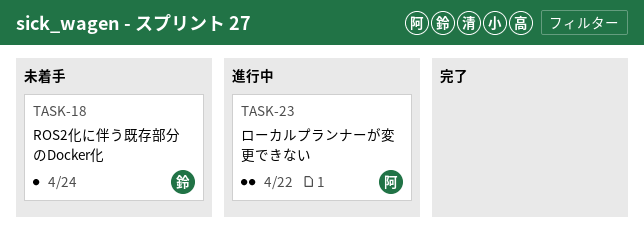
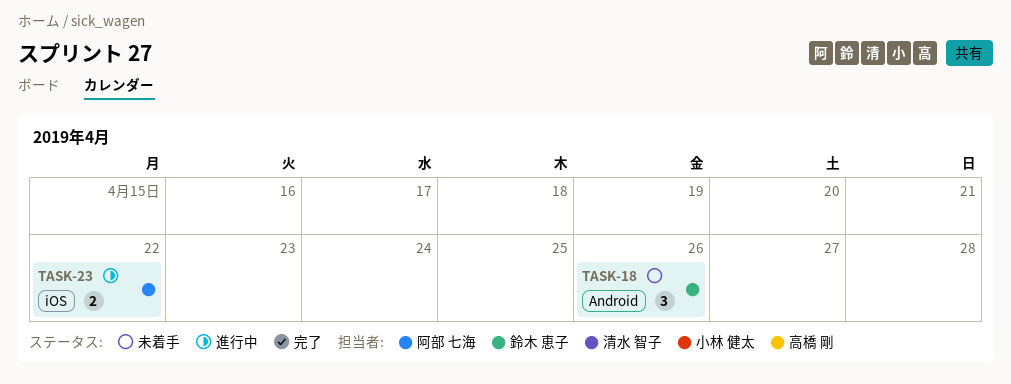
TASK-18, estimate: 1 -> 3
TASK-18, due: Apr 24 -> Apr 26

